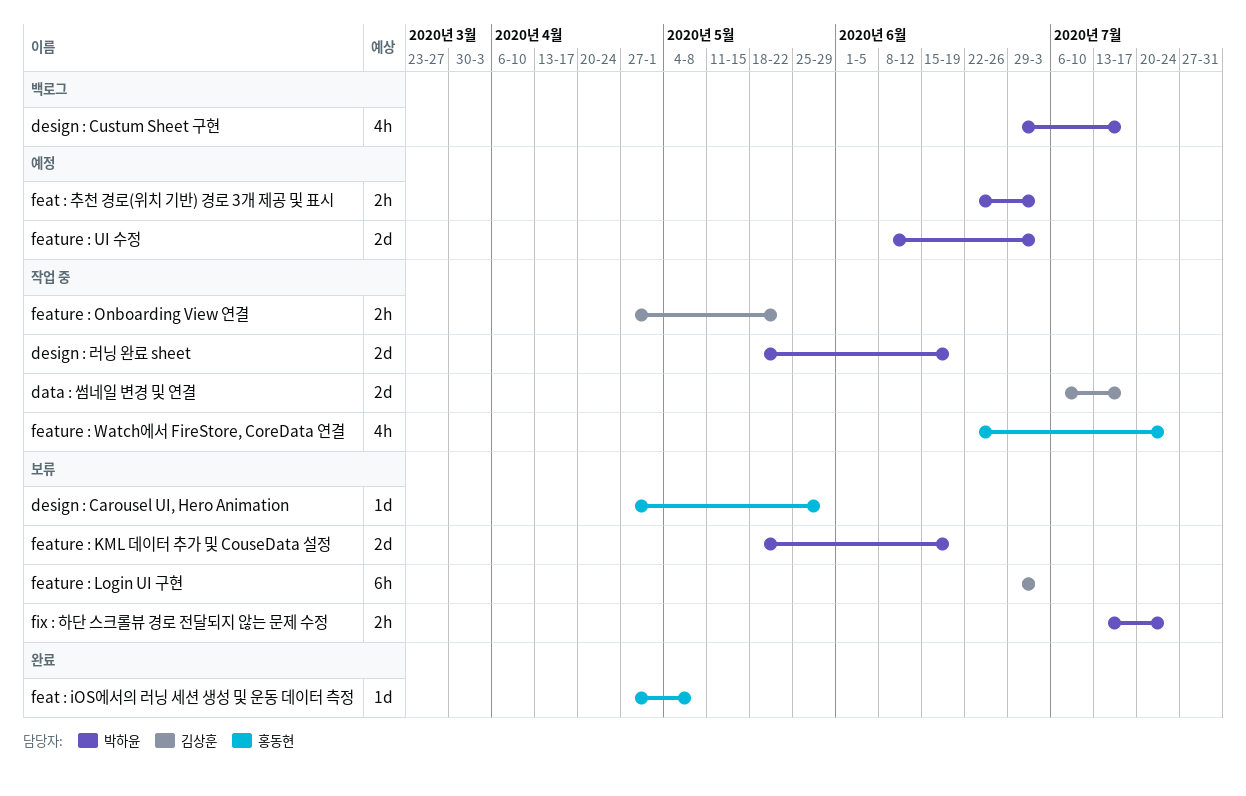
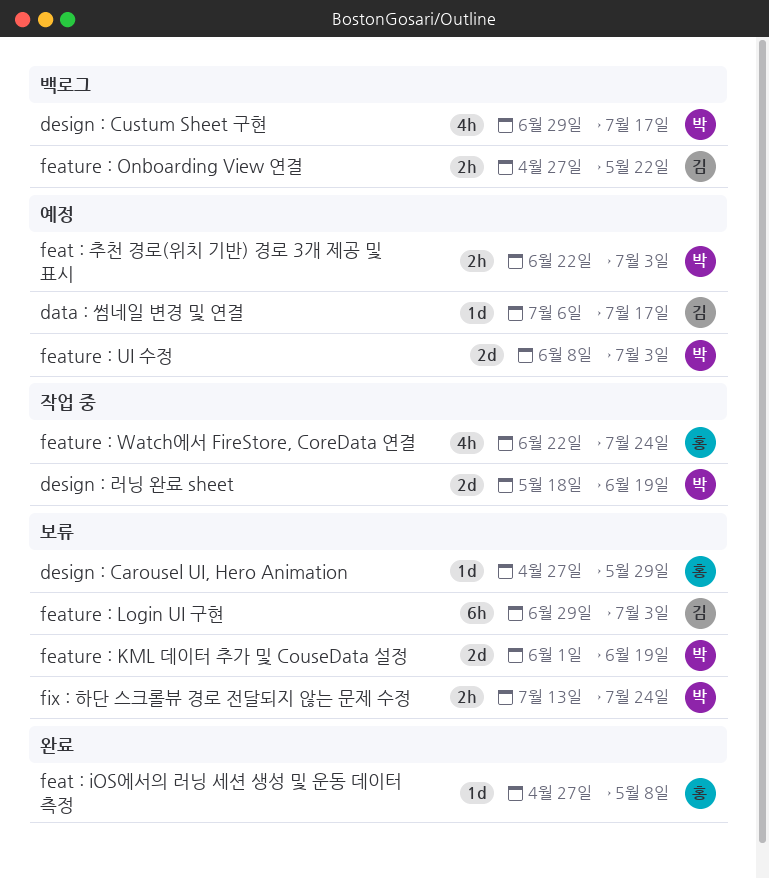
data : 썸네일 변경 및 연결, status: 작업 중 -> 예정
data : 썸네일 변경 및 연결, estimate: 2d -> 1d
feature : KML 데이터 추가 및 CouseData 설정, start: May 18 -> Jun 1
feature : Onboarding View 연결, status: 작업 중 -> 백로그

